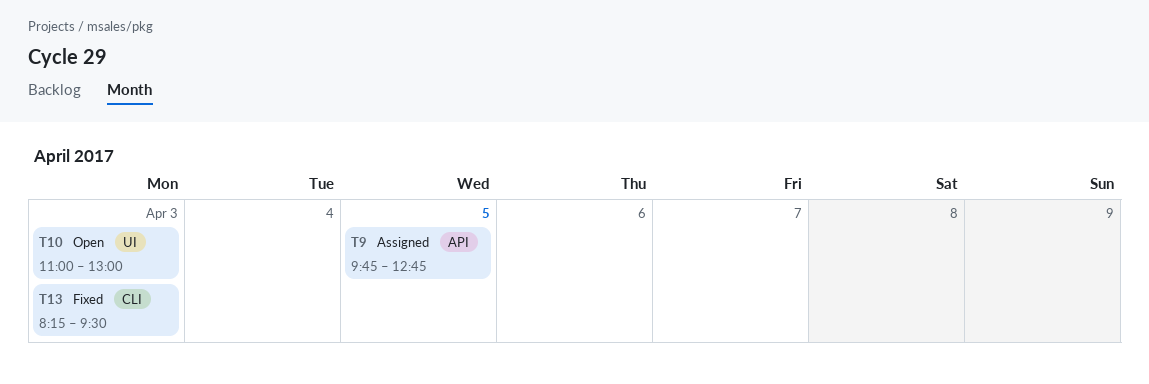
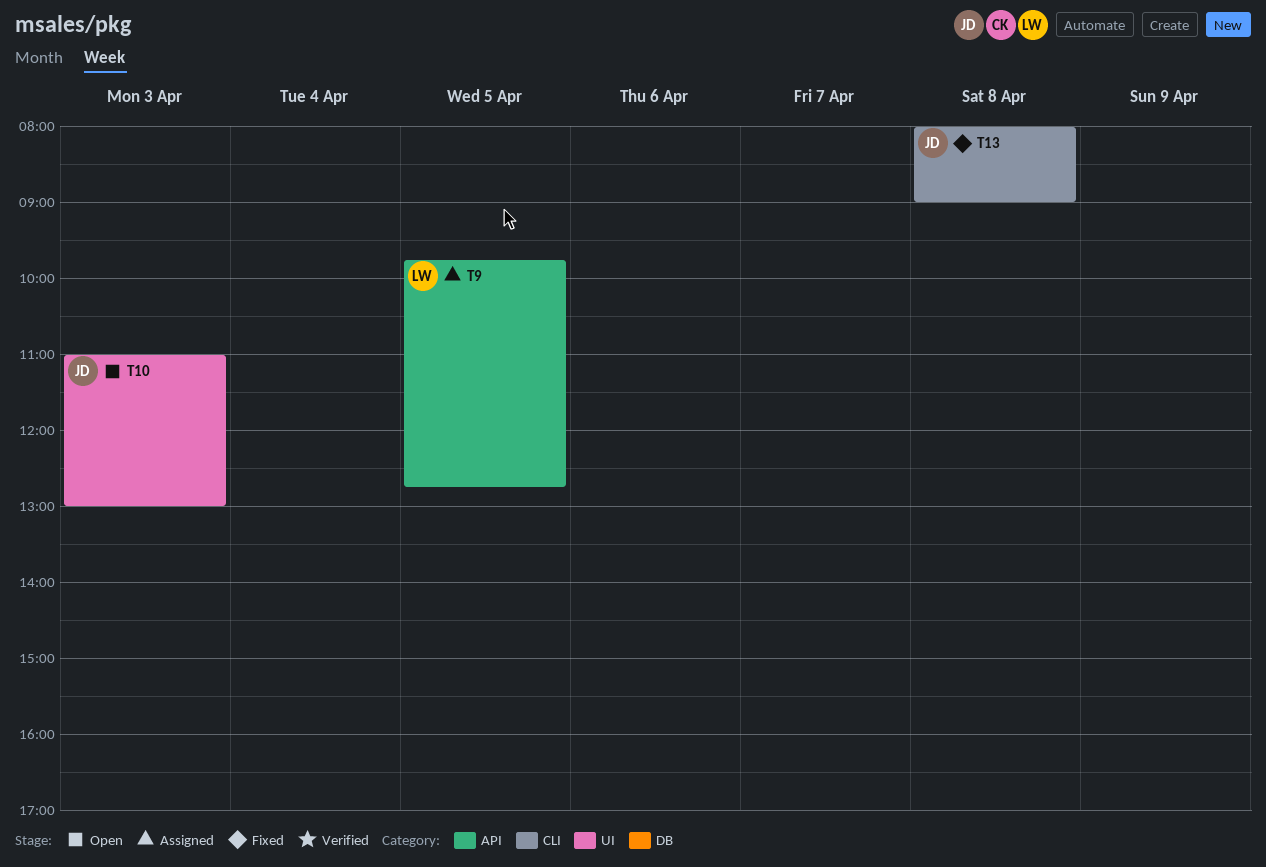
T13, day: Apr 3 -> Apr 8
T13, begins: 08:15 -> 08:00
T13, ends: 09:30 -> 09:00

